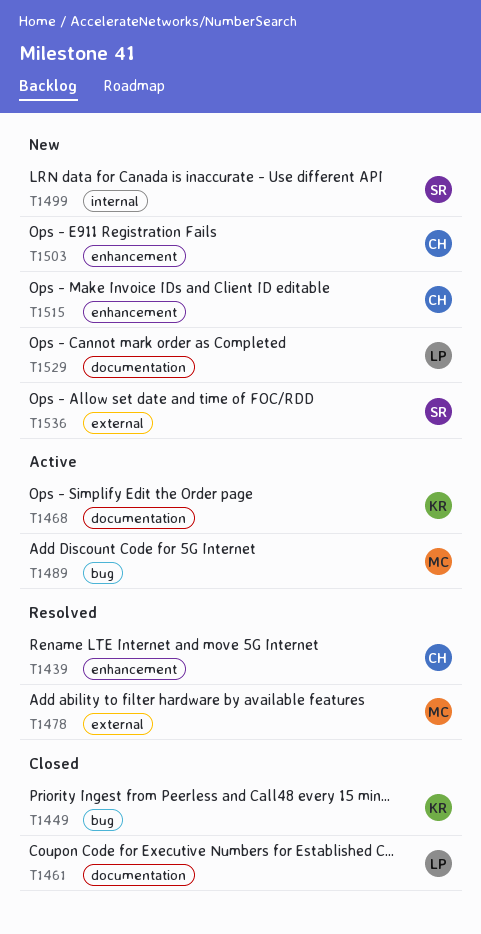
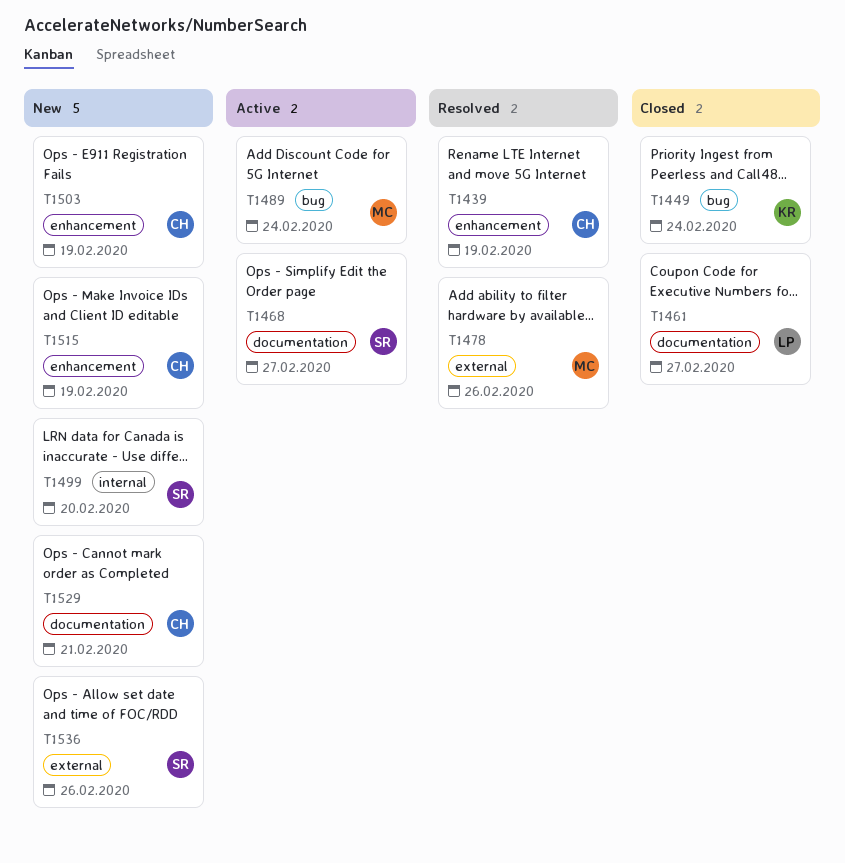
T1468, owner: KR -> SR
T1529, owner: LP -> CH

